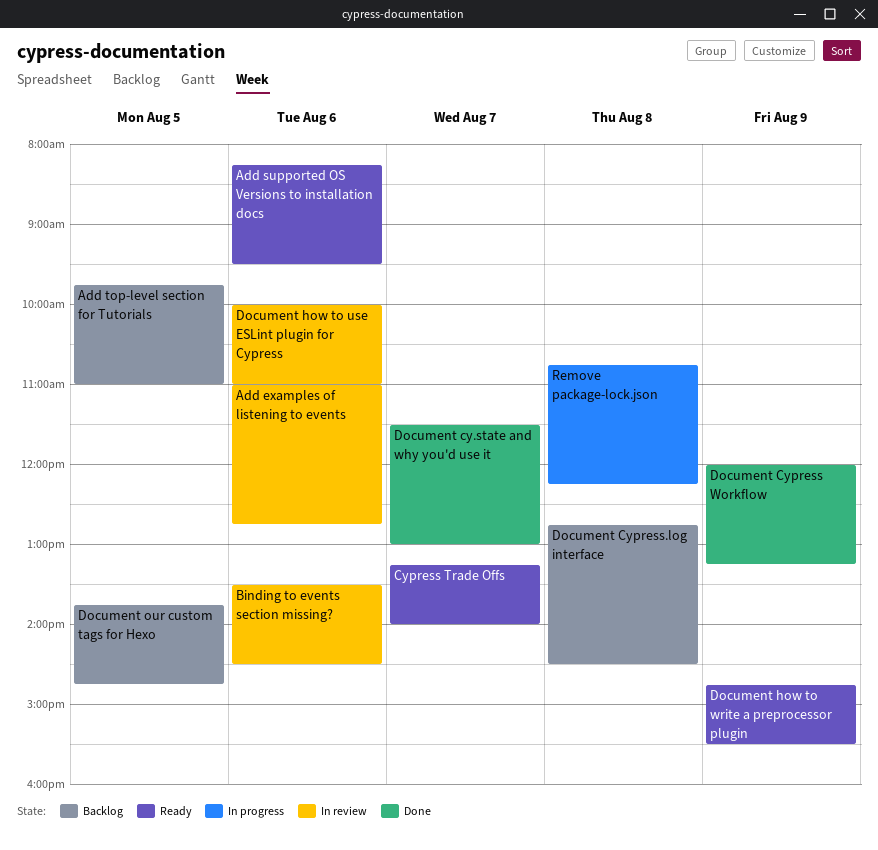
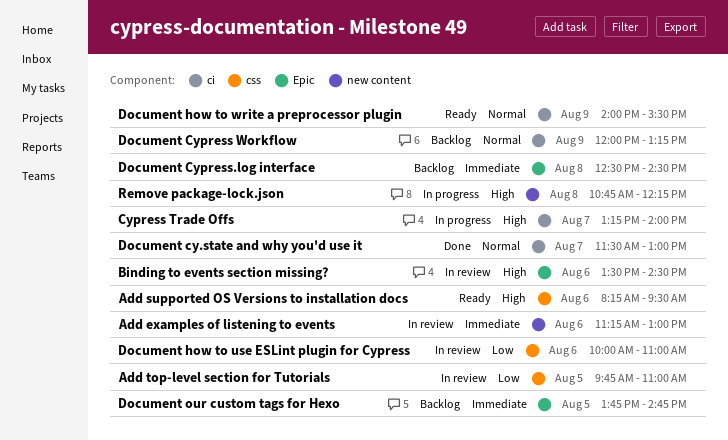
Add examples of listening to events, begins: 11:00 -> 11:15
Add examples of listening to events, ends: 12:45 -> 13:00
Add top-level section for Tutorials, status: Backlog -> In review
Cypress Trade Offs, status: Ready -> In progress
Document Cypress Workflow, status: Done -> Backlog
Document Cypress.log interface, begins: 12:45 -> 12:30
Document how to write a preprocessor plugin, begins: 14:45 -> 14:00

